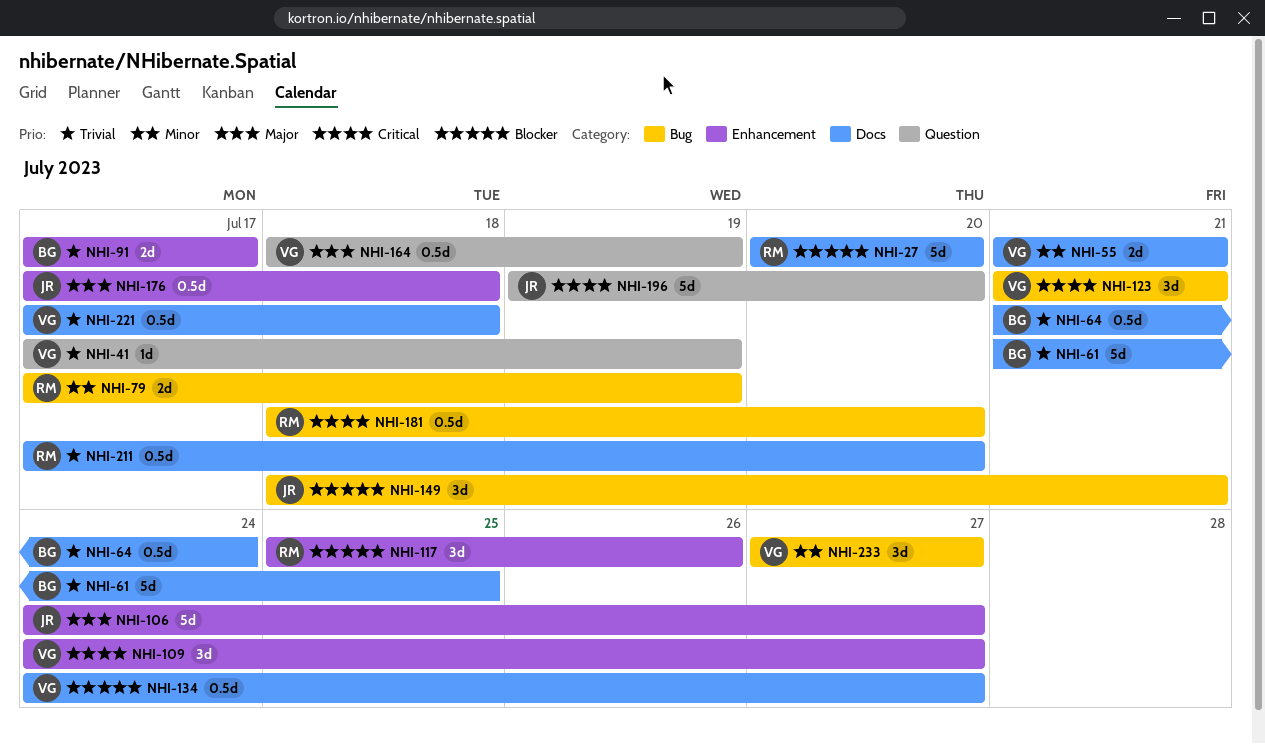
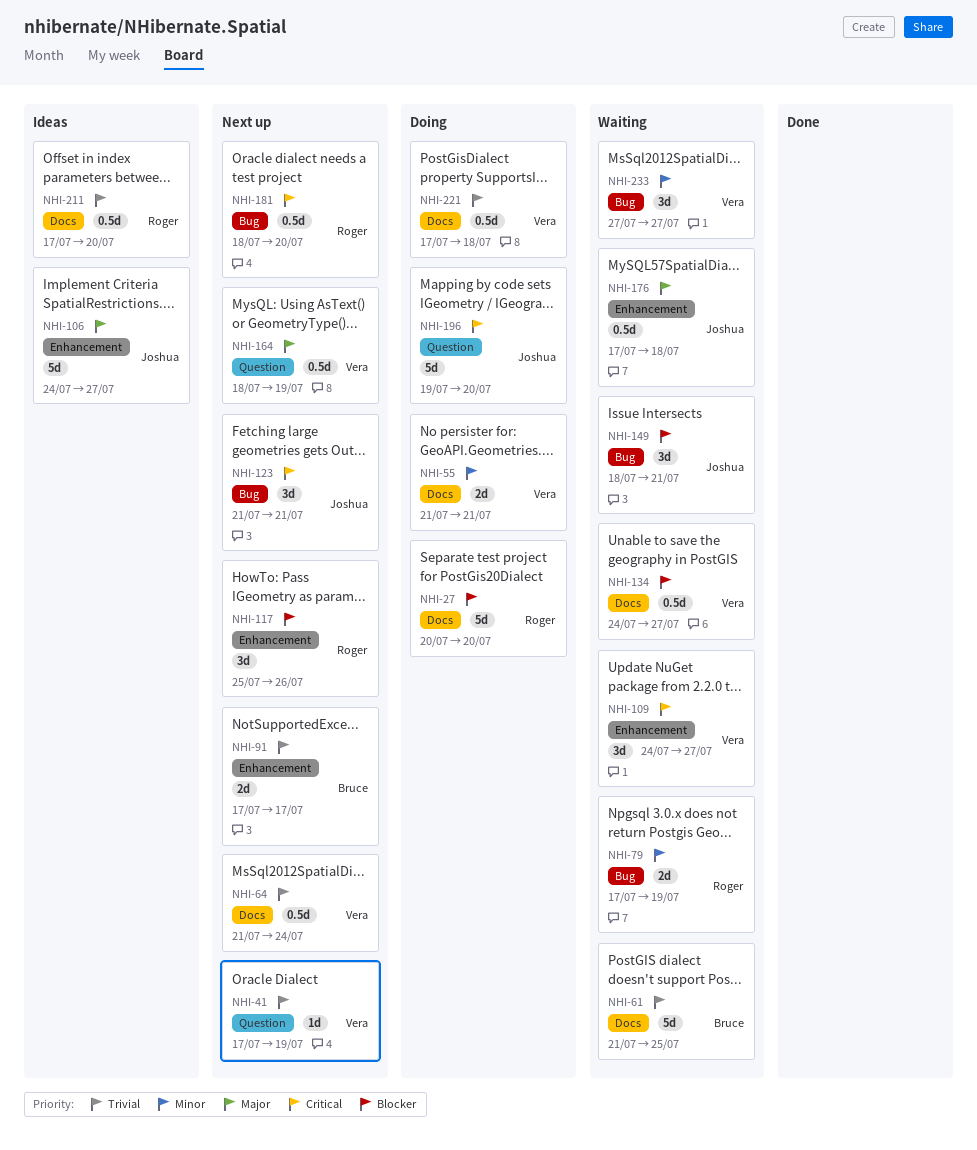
NHI-64, owner: Bruce -> Vera
NHI-123, owner: Vera -> Joshua

